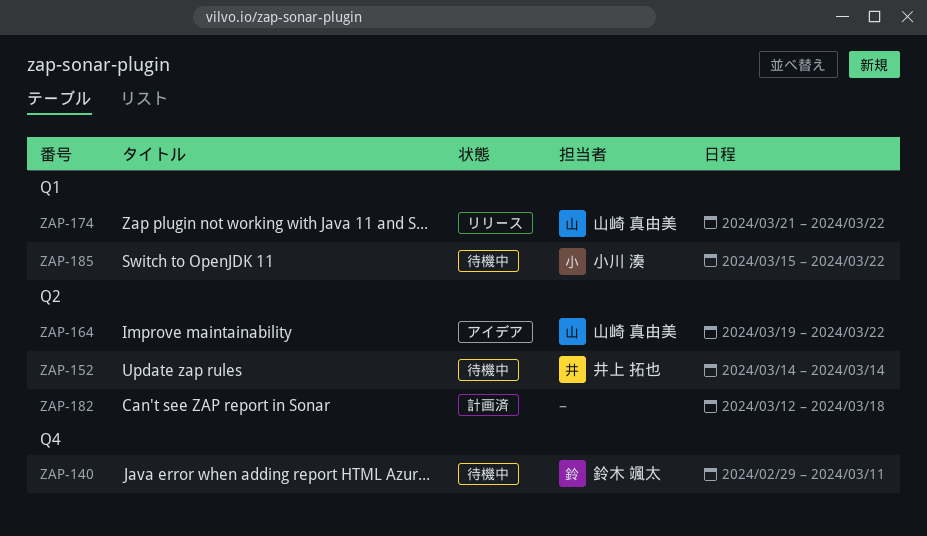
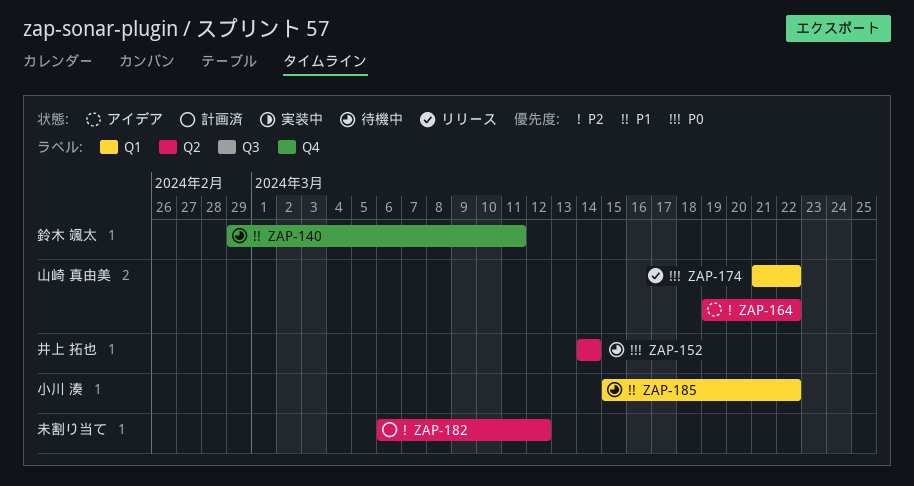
ZAP-182, start: Mar 12 -> Mar 6
ZAP-182, due: Mar 18 -> Mar 12

